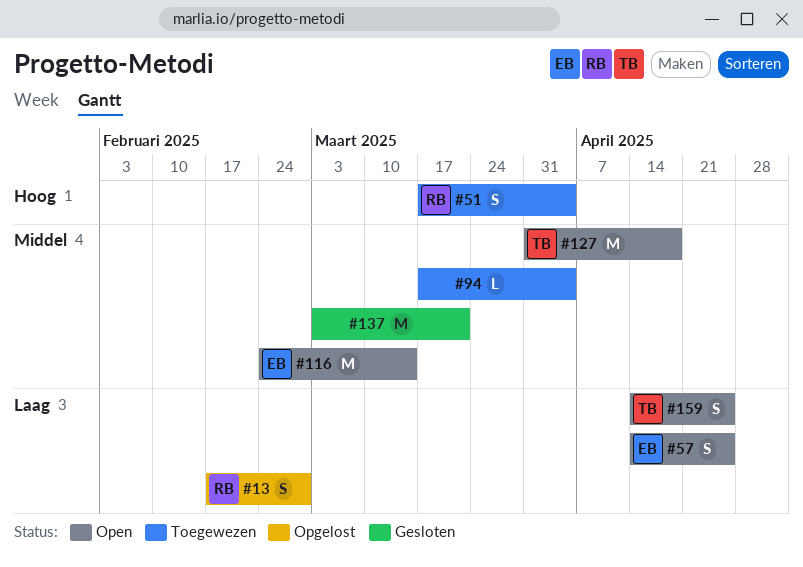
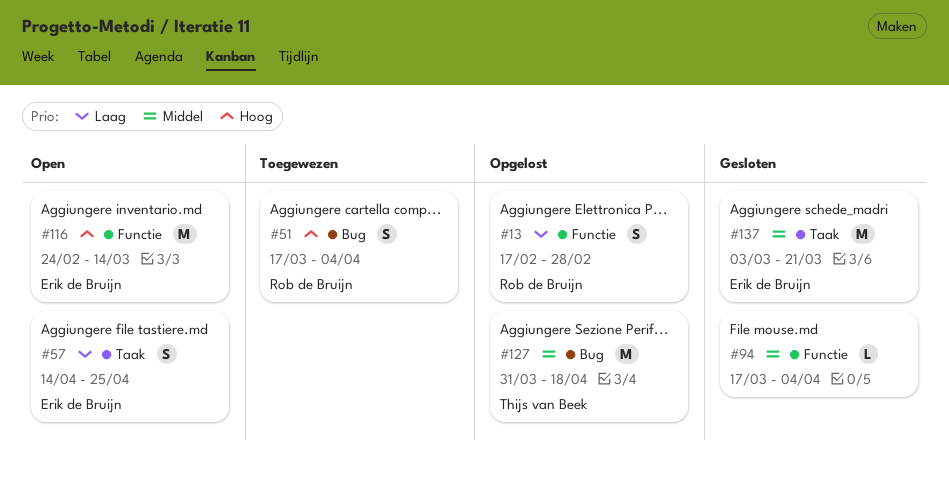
#94, status: Toegewezen -> Gesloten
#116, priority: Middel -> Hoog
#127, status: Open -> Opgelost
#137, owner: none -> Erik de Bruijn
#159: present -> none

